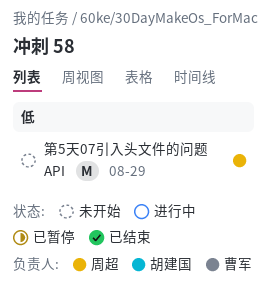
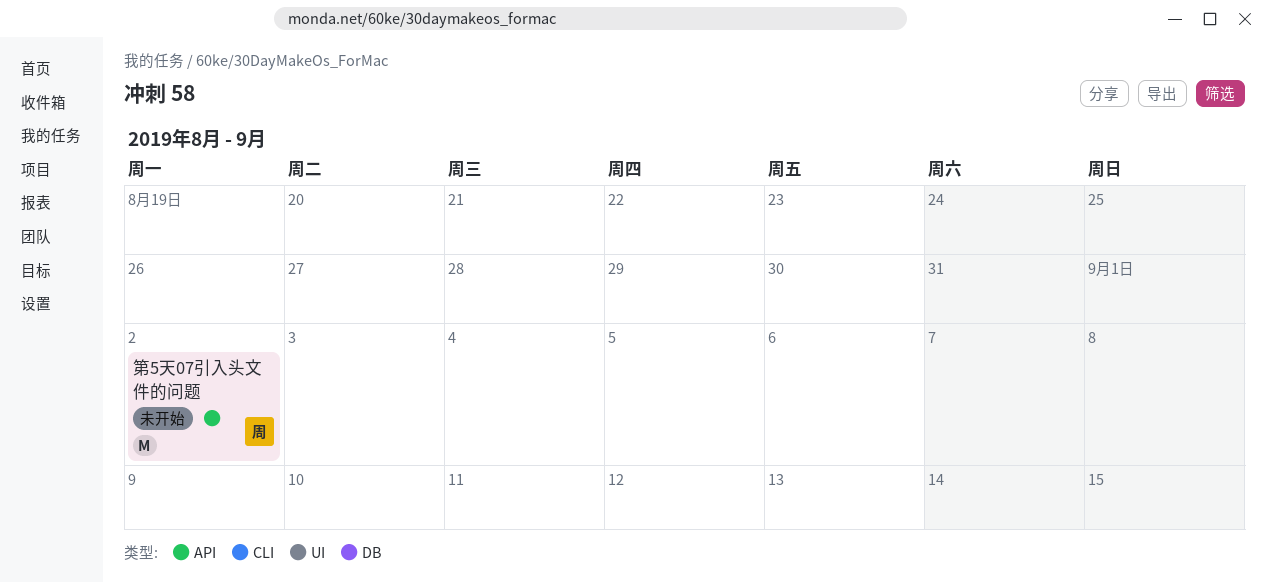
第5天07引入头文件的问题, due: Aug 29 -> Sep 2

